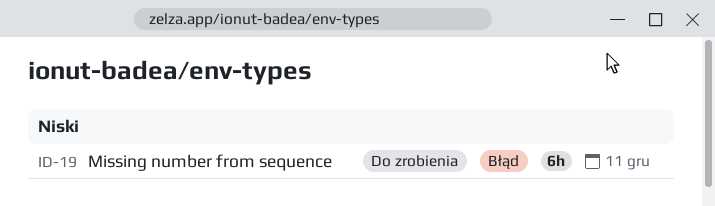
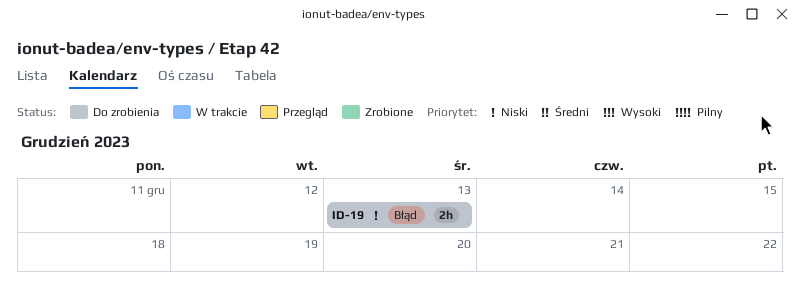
ID-19, estimate: 6h -> 2h
ID-19, due: Dec 11 -> Dec 13

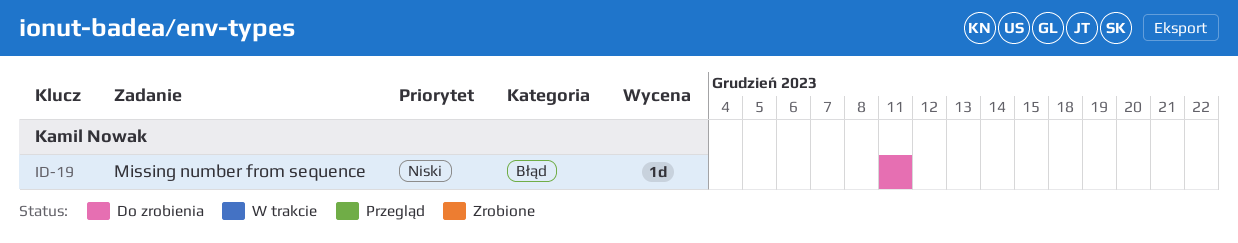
ID-19, estimate: 2h -> 1d
ID-19, due: Dec 13 -> Dec 11

